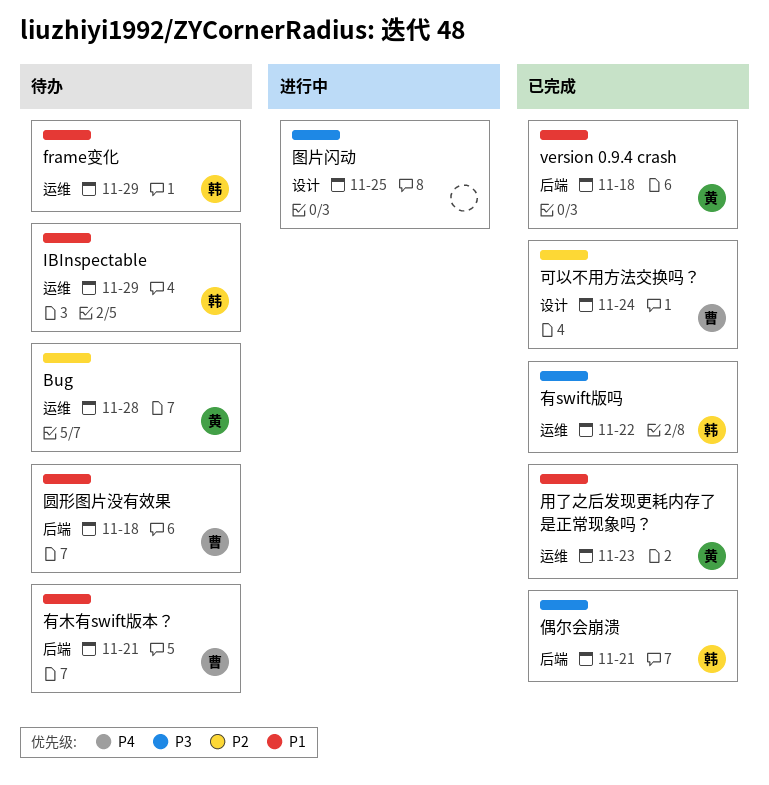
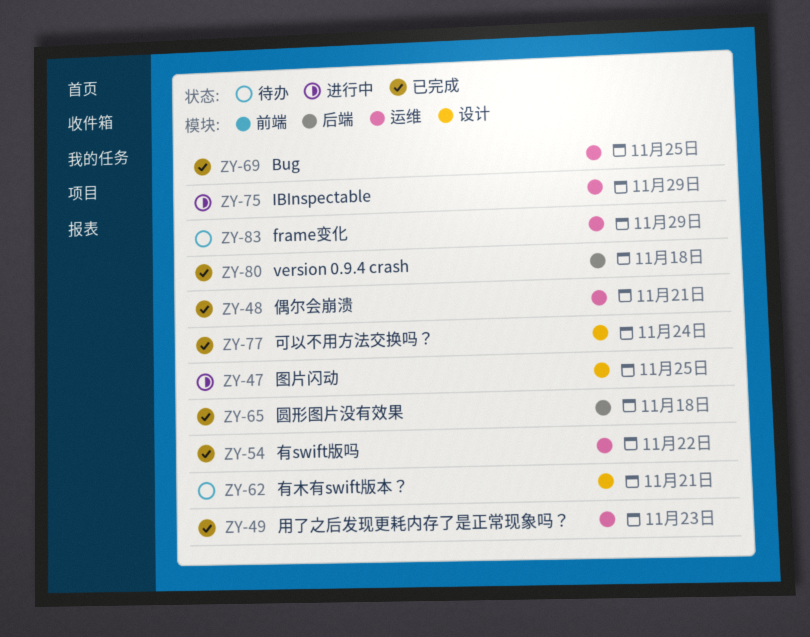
Bug, status: 待办 -> 已完成
Bug, due: Nov 28 -> Nov 25
IBInspectable, status: 待办 -> 进行中
偶尔会崩溃, label: 后端 -> 运维
圆形图片没有效果, status: 待办 -> 已完成
有木有swift版本？, label: 后端 -> 设计

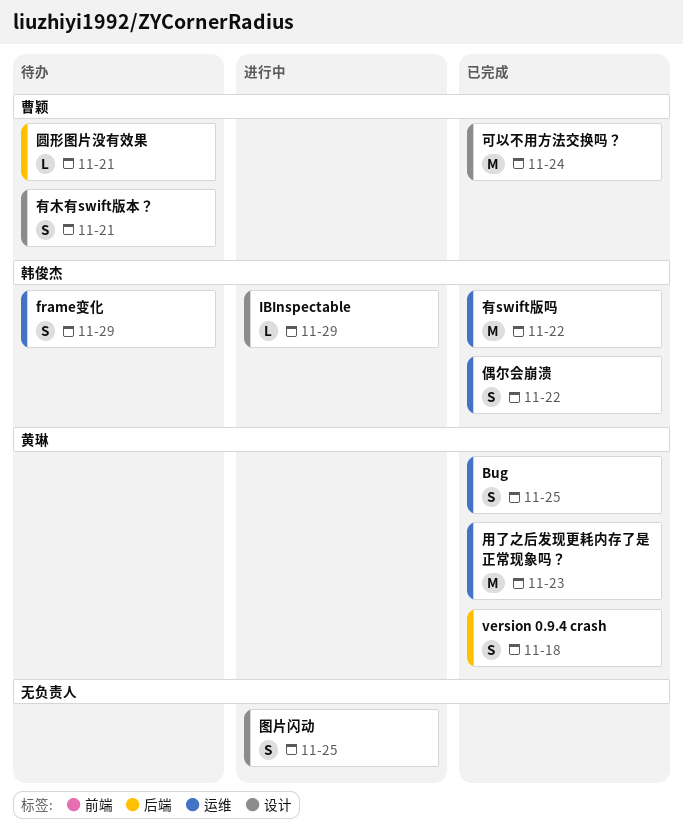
IBInspectable, label: 运维 -> 设计
偶尔会崩溃, due: Nov 21 -> Nov 22
圆形图片没有效果, status: 已完成 -> 待办
圆形图片没有效果, due: Nov 18 -> Nov 21

